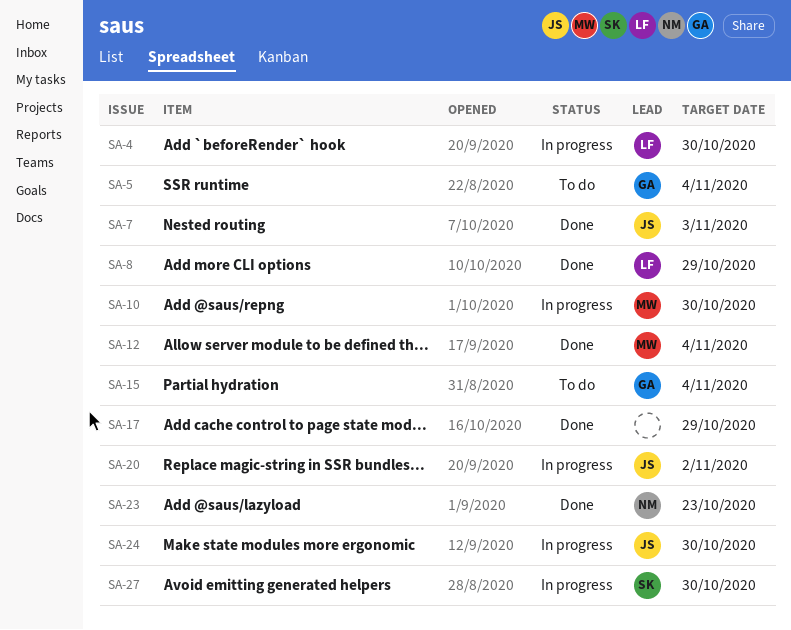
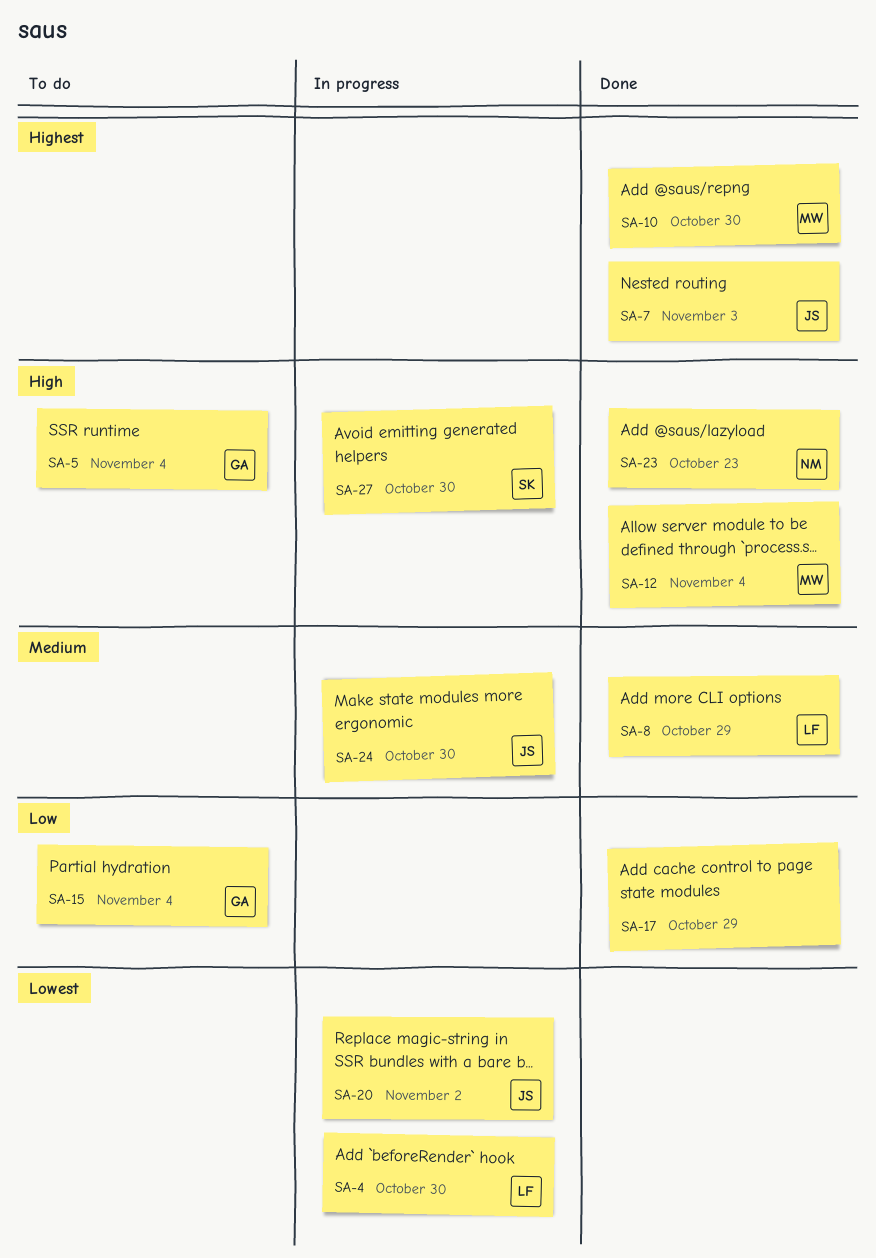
SA-10, status: In progress -> Done

